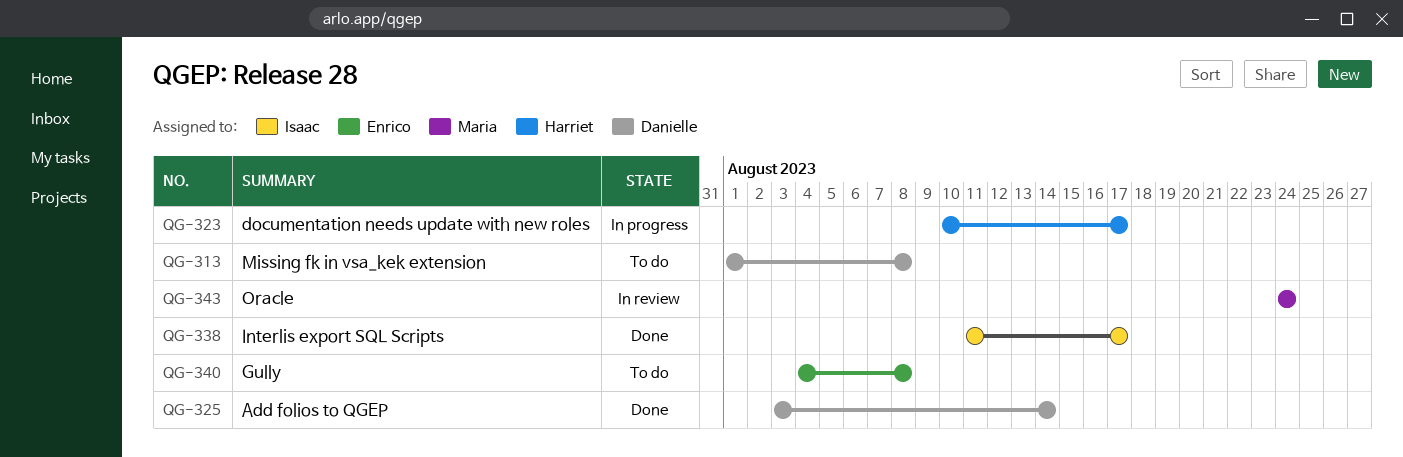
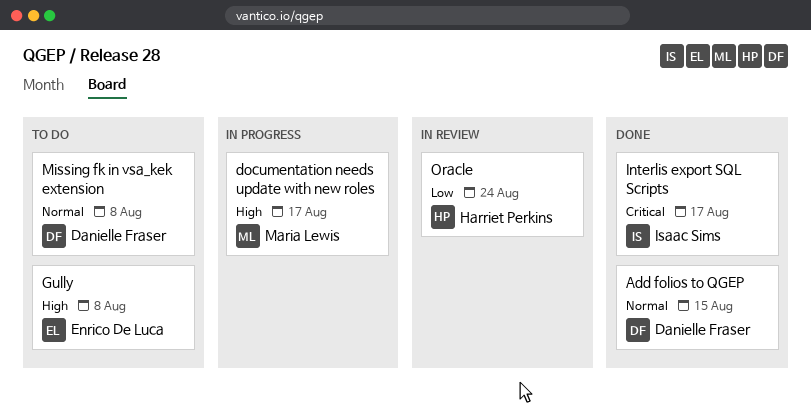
Add folios to QGEP, due: Aug 14 -> Aug 15
documentation needs update with new roles, owner: Harriet Perkins -> Maria Lewis
Oracle, owner: Maria Lewis -> Harriet Perkins

